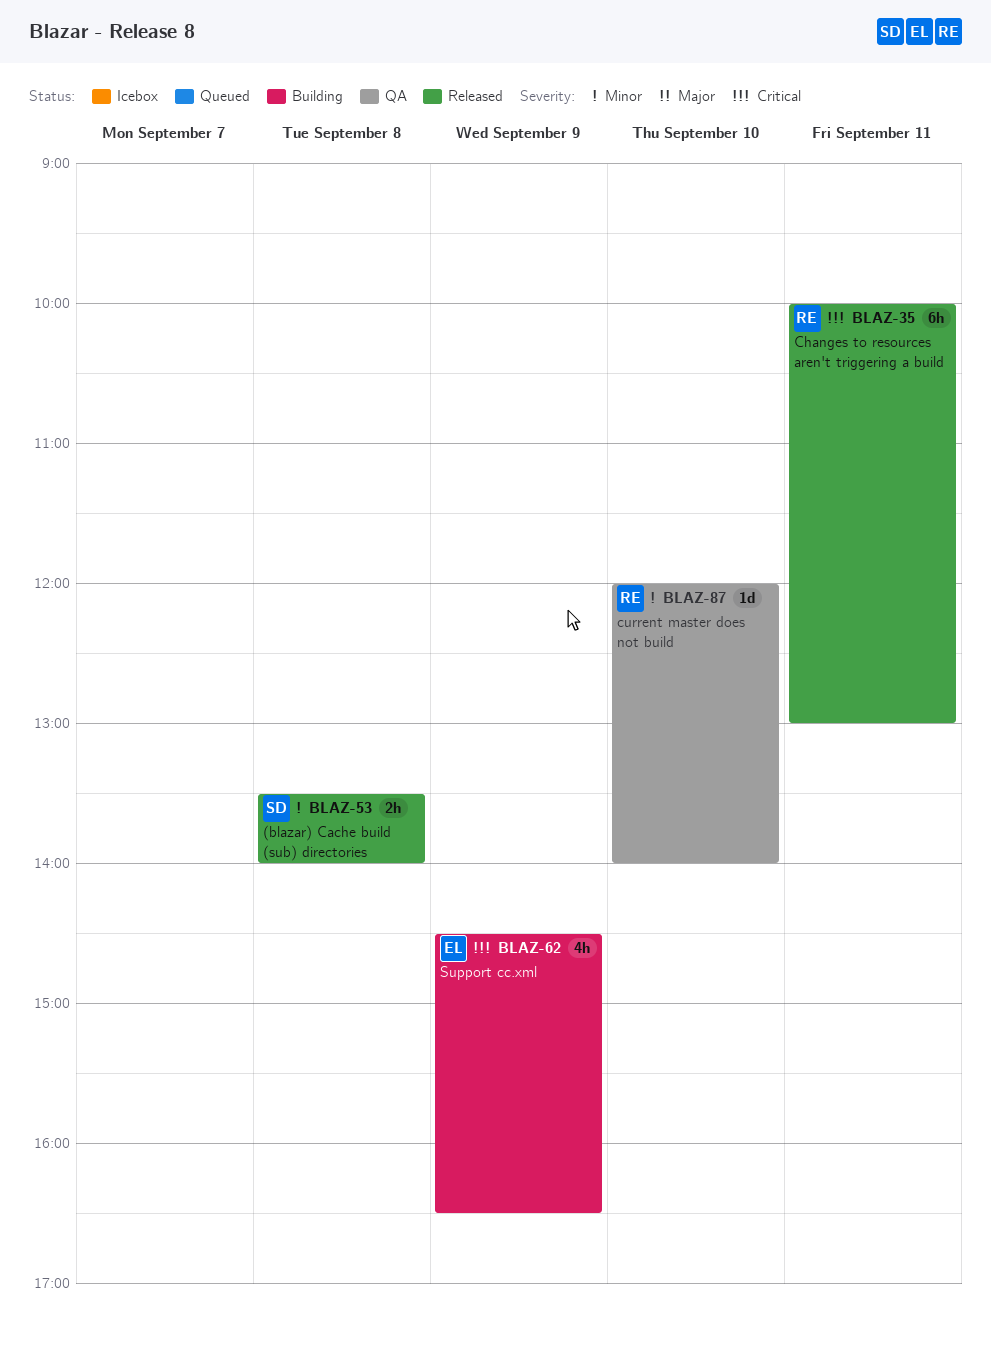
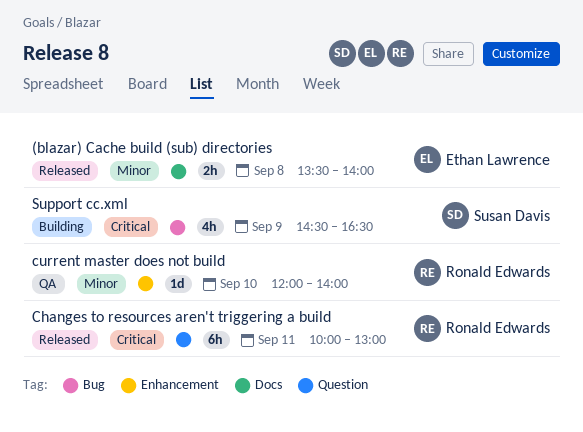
(blazar) Cache build (sub) directories, owner: Susan Davis -> Ethan Lawrence
Support cc.xml, owner: Ethan Lawrence -> Susan Davis

